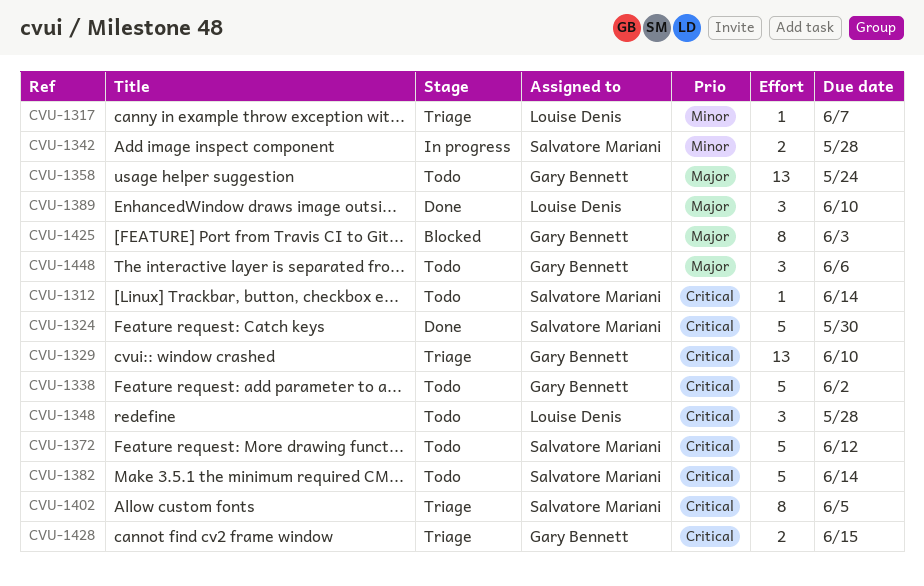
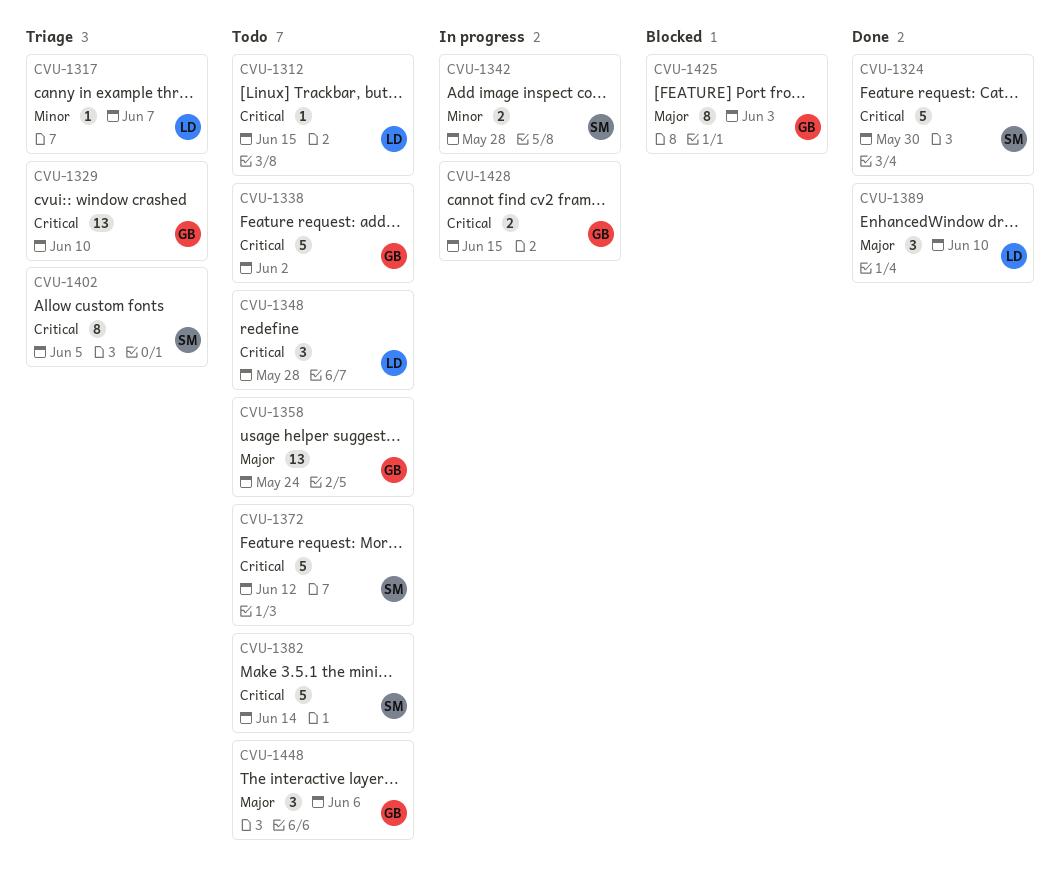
CVU-1312, owner: Salvatore Mariani -> Louise Denis
CVU-1312, due: Jun 14 -> Jun 15
CVU-1428, status: Triage -> In progress

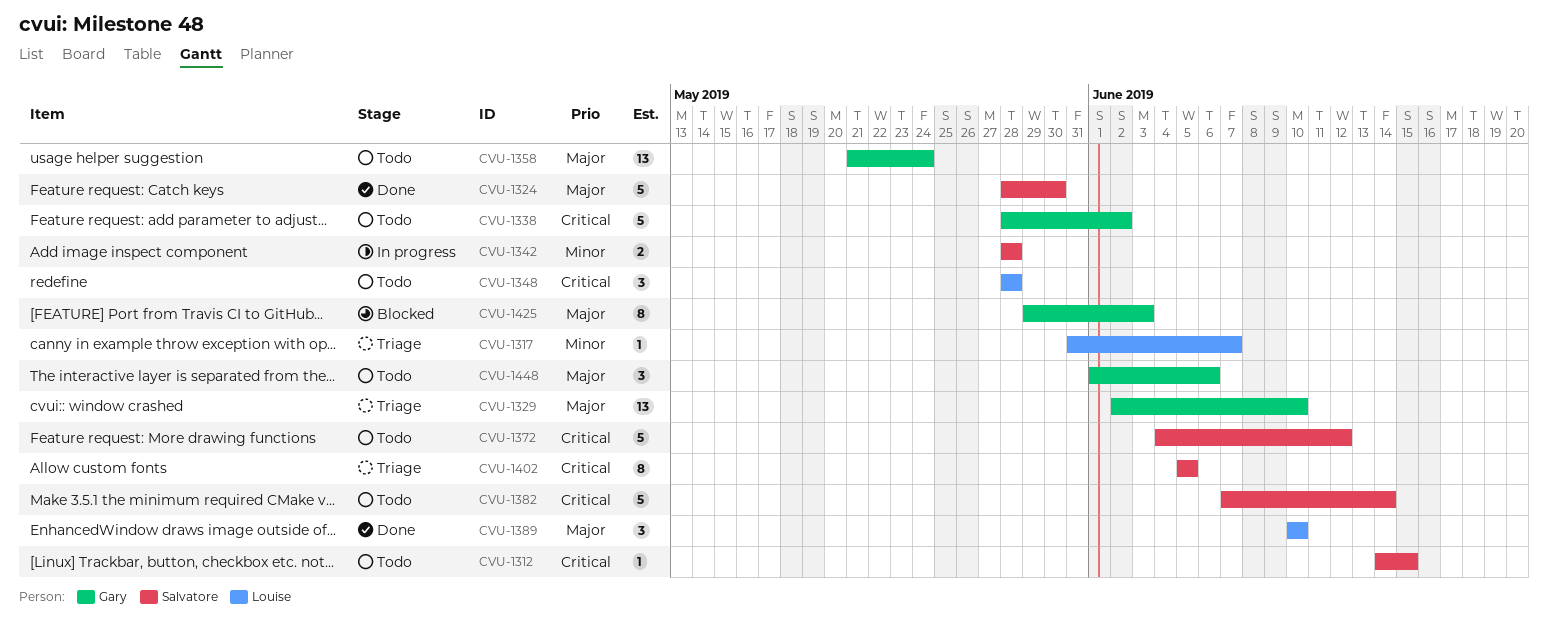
CVU-1312, owner: Louise -> Salvatore
CVU-1324, priority: Critical -> Major
CVU-1329, priority: Critical -> Major
CVU-1428: present -> none

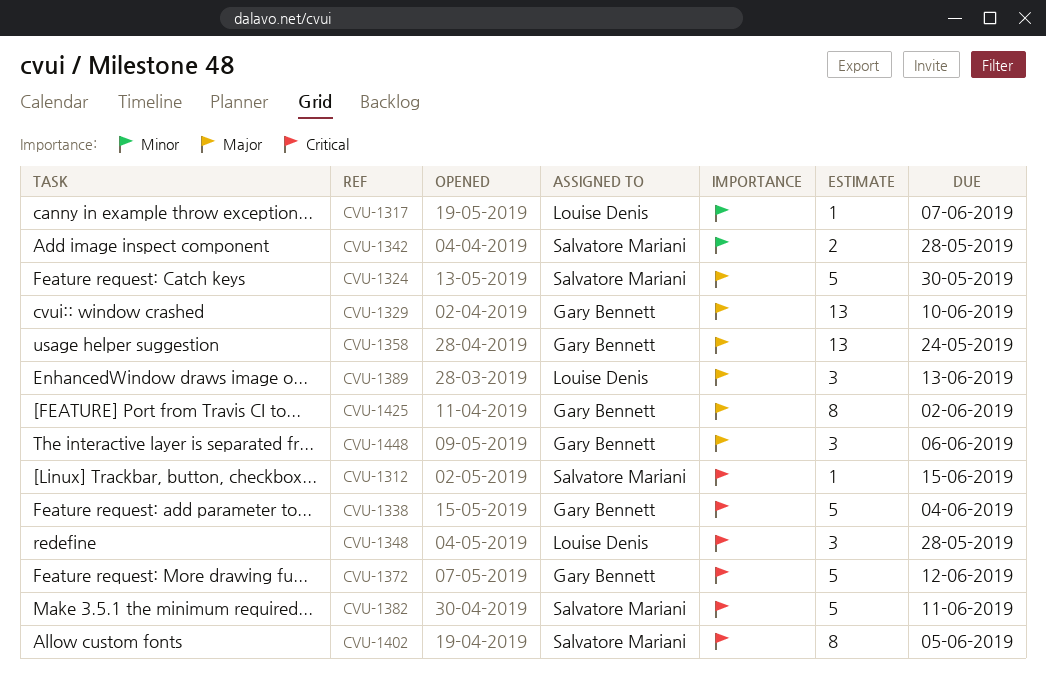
CVU-1338, due: Jun 2 -> Jun 4
CVU-1372, owner: Salvatore Mariani -> Gary Bennett
CVU-1382, due: Jun 14 -> Jun 11
CVU-1389, due: Jun 10 -> Jun 13
CVU-1425, due: Jun 3 -> Jun 2

